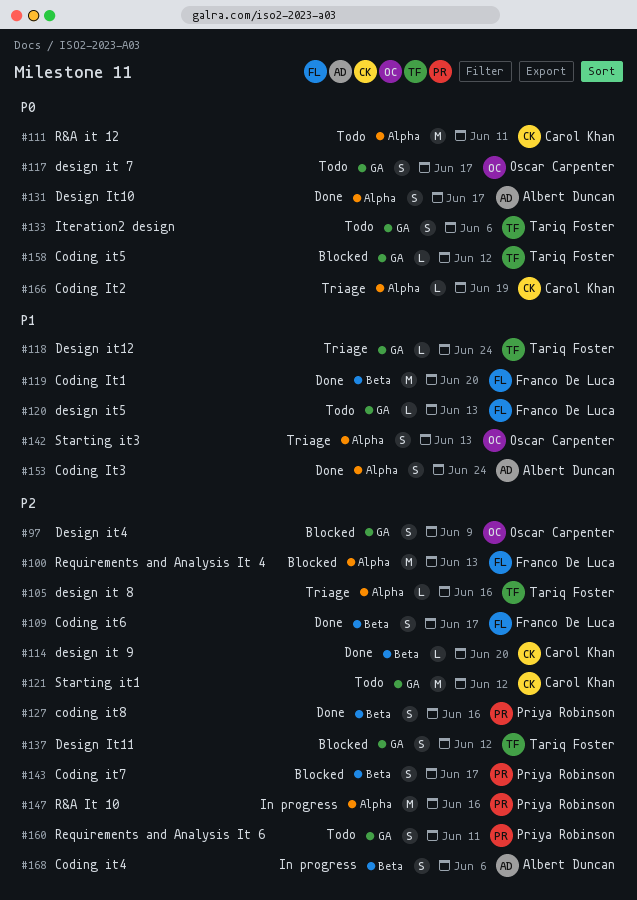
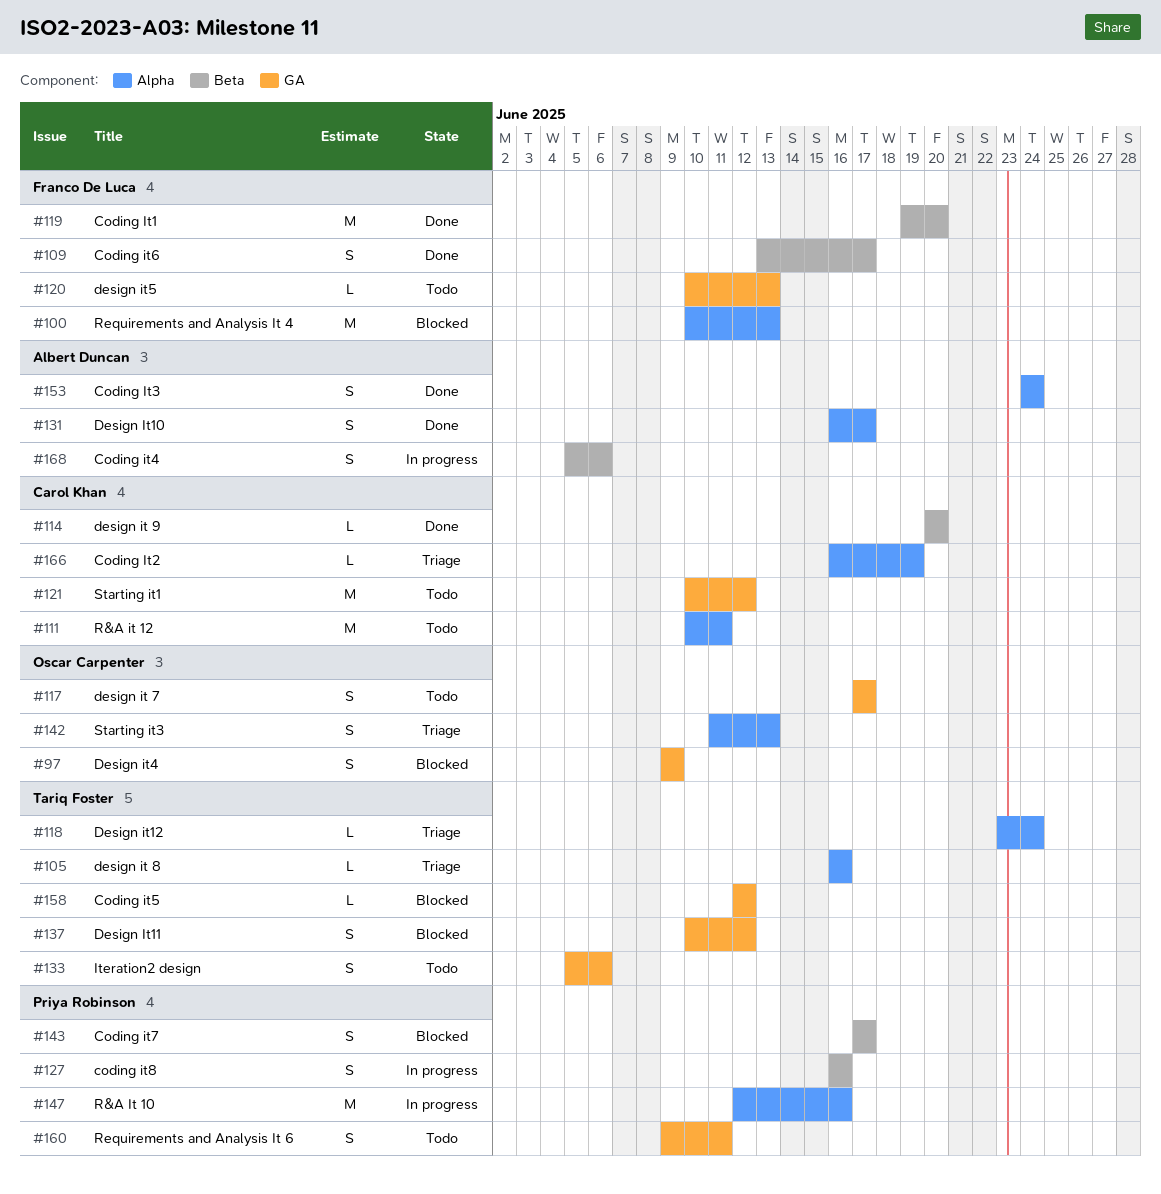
#118, label: GA -> Alpha
#127, status: Done -> In progress

